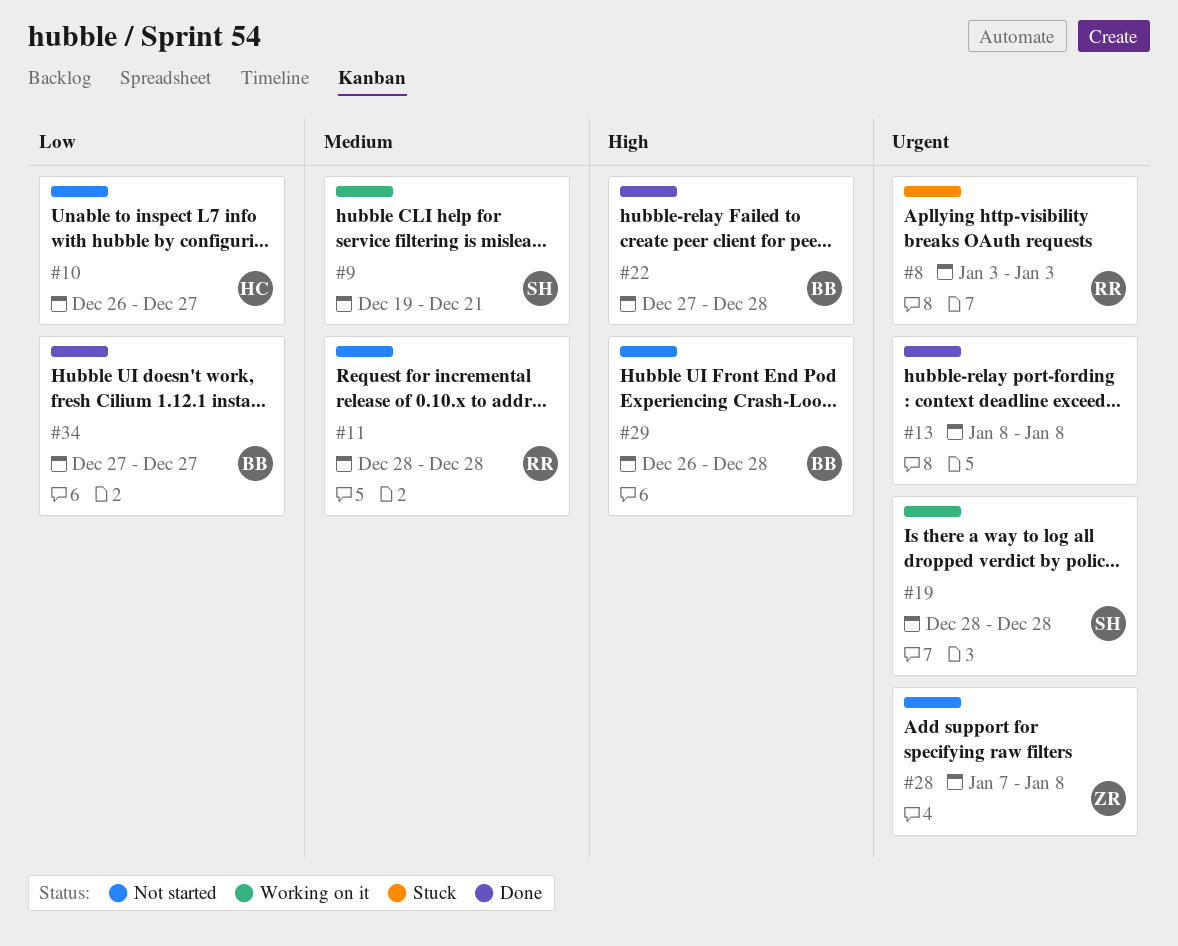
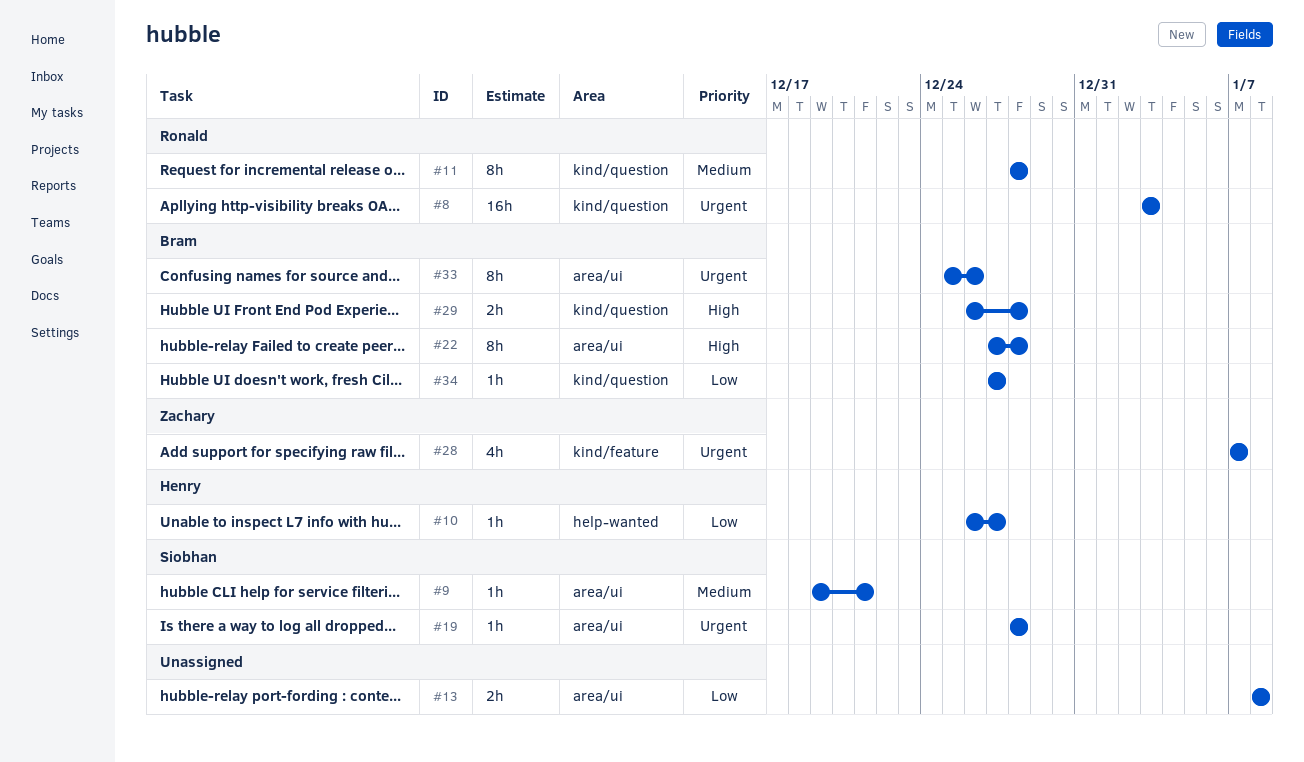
#13, priority: Urgent -> Low
#28, due: Jan 8 -> Jan 7
#33: none -> present

